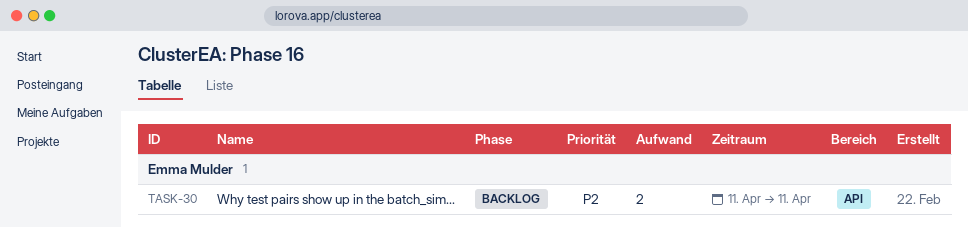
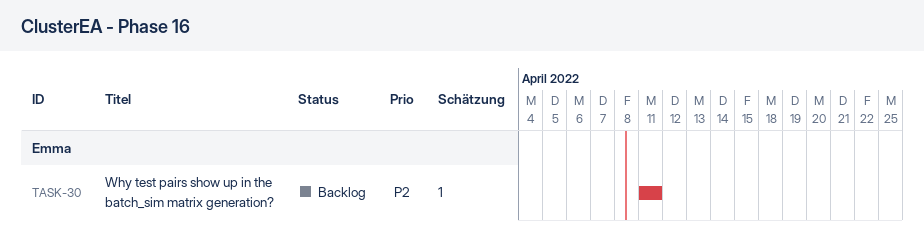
TASK-30, estimate: 2 -> 1

